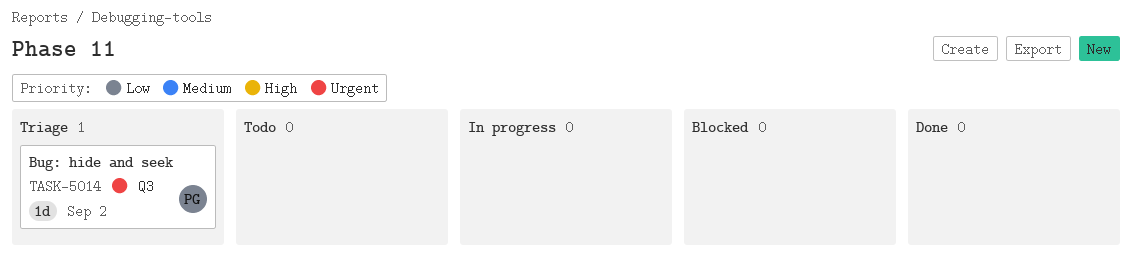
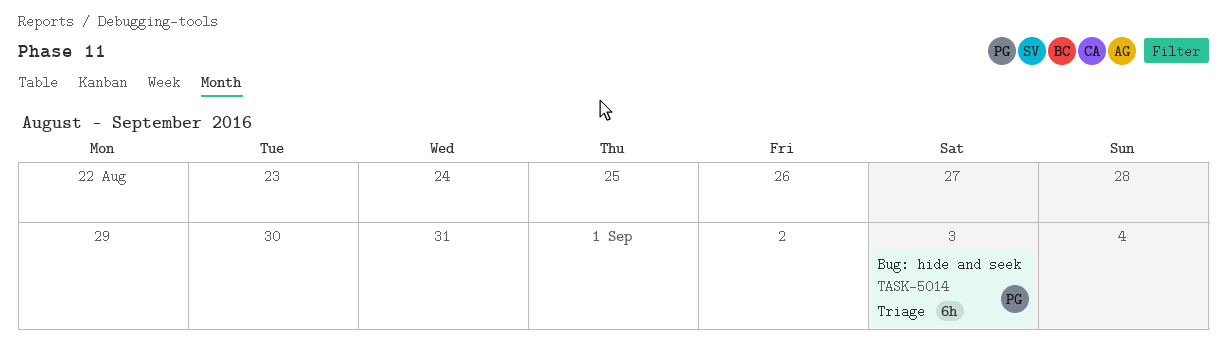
TASK-5014, estimate: 1d -> 6h
TASK-5014, due: Sep 2 -> Sep 3

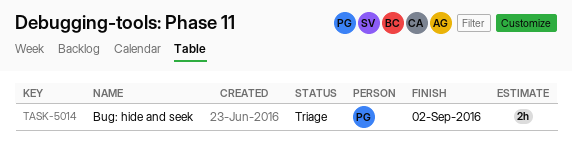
TASK-5014, estimate: 6h -> 2h
TASK-5014, due: Sep 3 -> Sep 2

